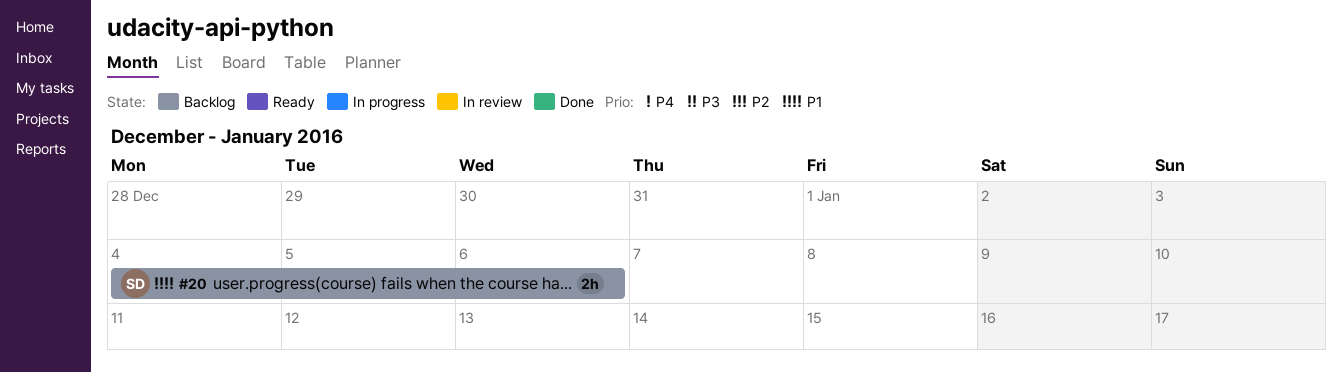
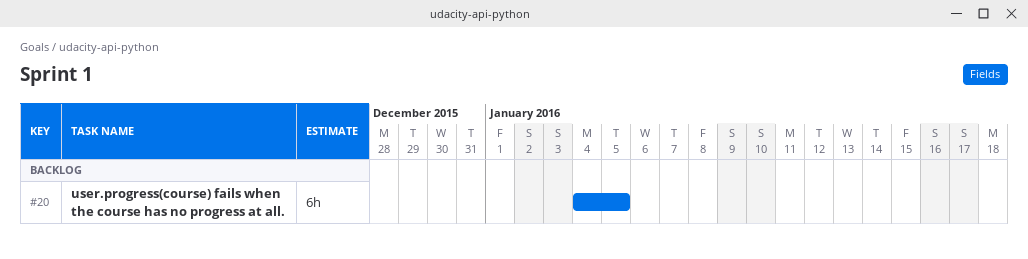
#20, estimate: 2h -> 6h
#20, due: Jan 6 -> Jan 5

